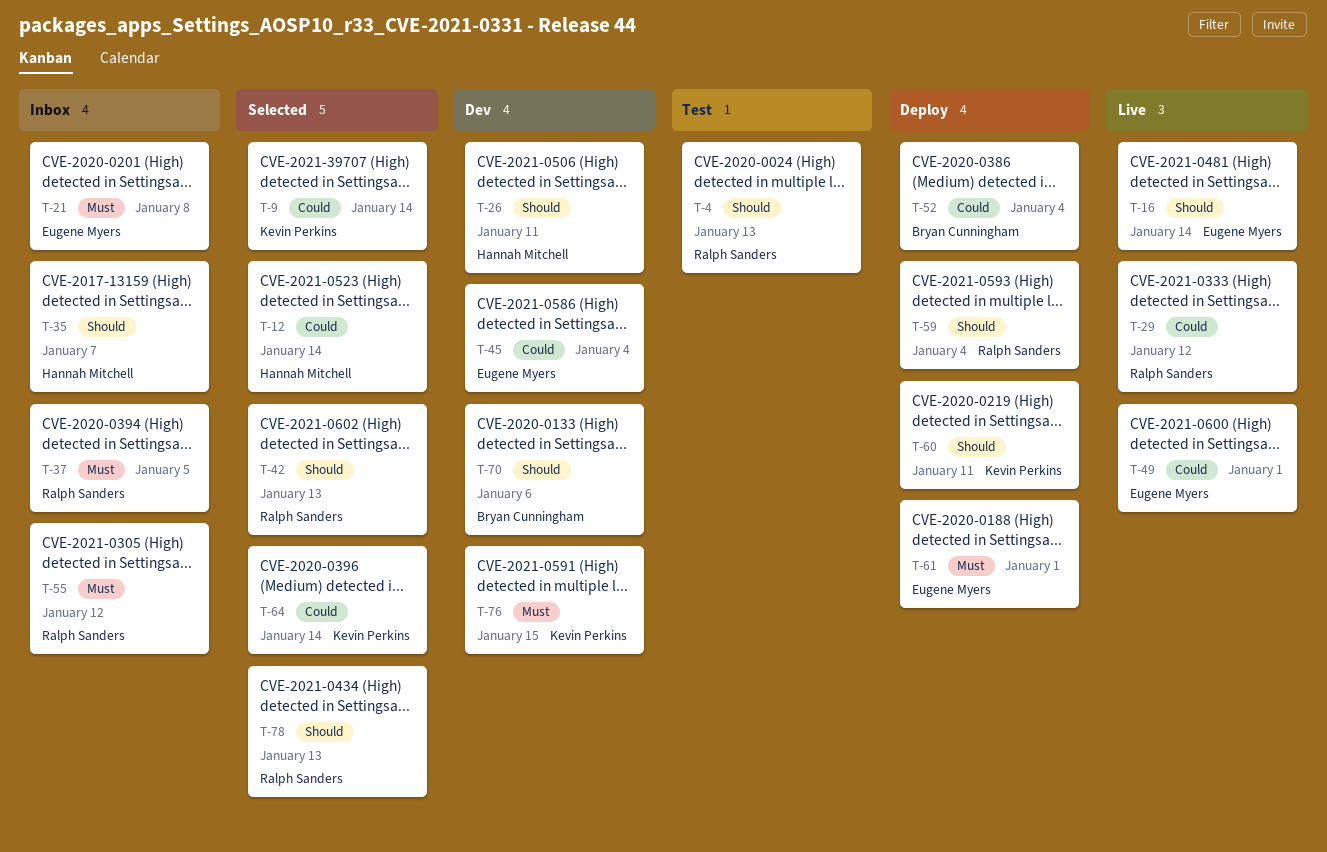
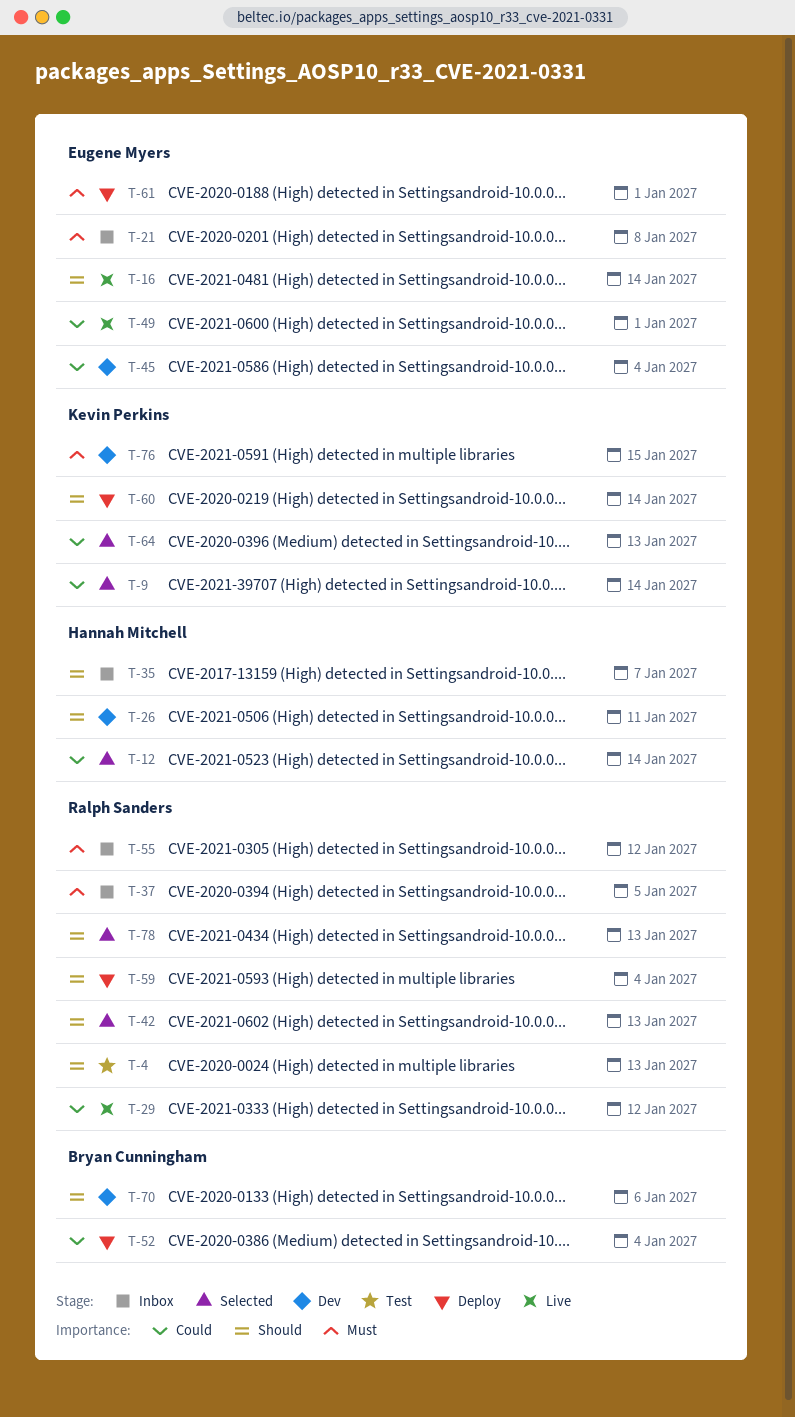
T-60, due: Jan 11 -> Jan 14
T-64, due: Jan 14 -> Jan 13

